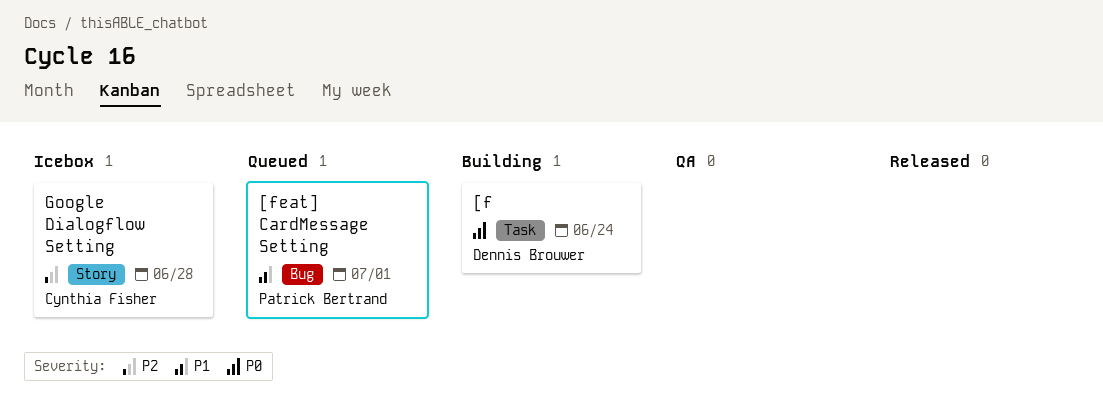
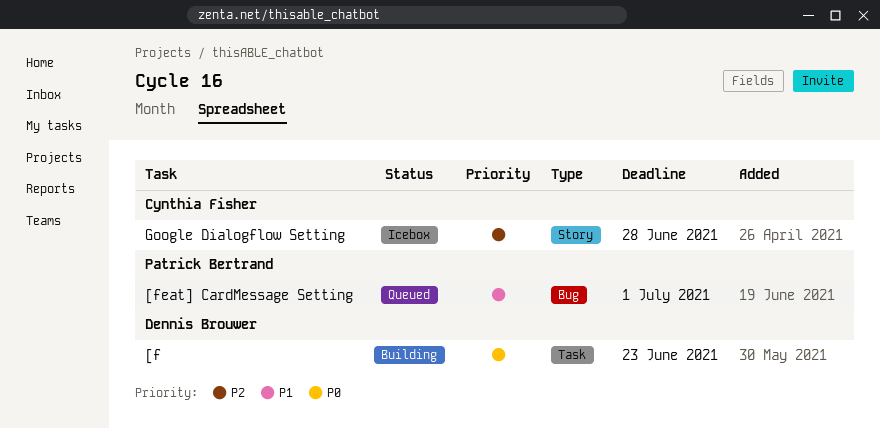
[f, due: Jun 24 -> Jun 23

